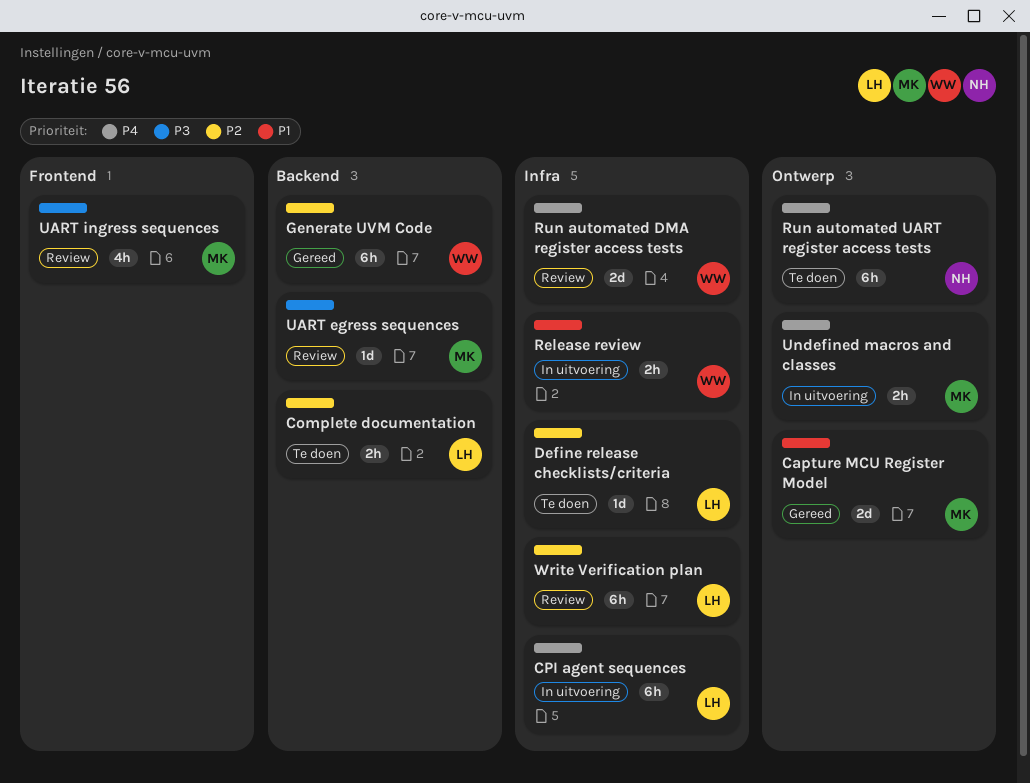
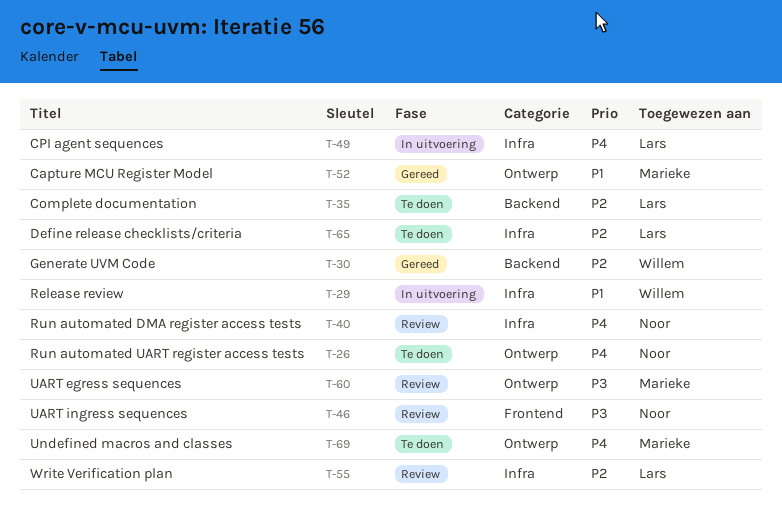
Run automated DMA register access tests, owner: Willem -> Noor
UART egress sequences, label: Backend -> Ontwerp
UART ingress sequences, owner: Marieke -> Noor
Undefined macros and classes, status: In uitvoering -> Te doen

